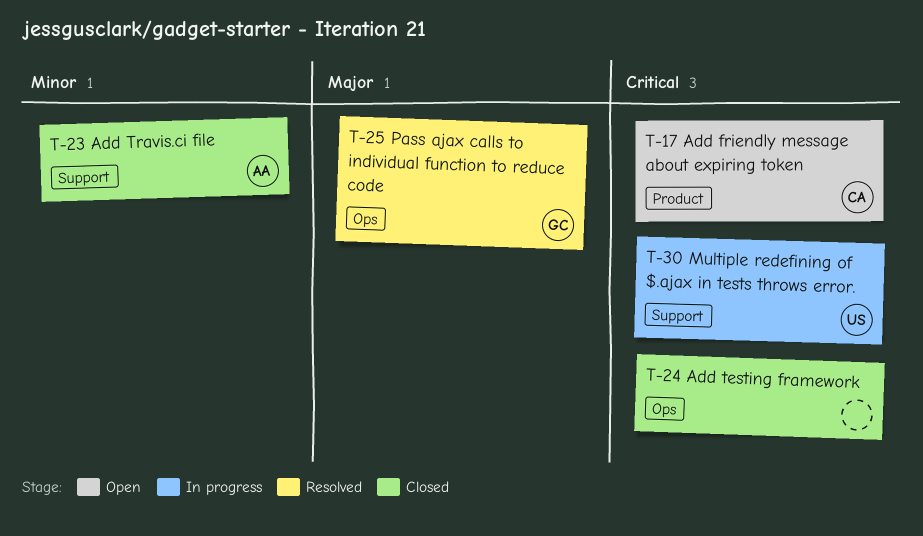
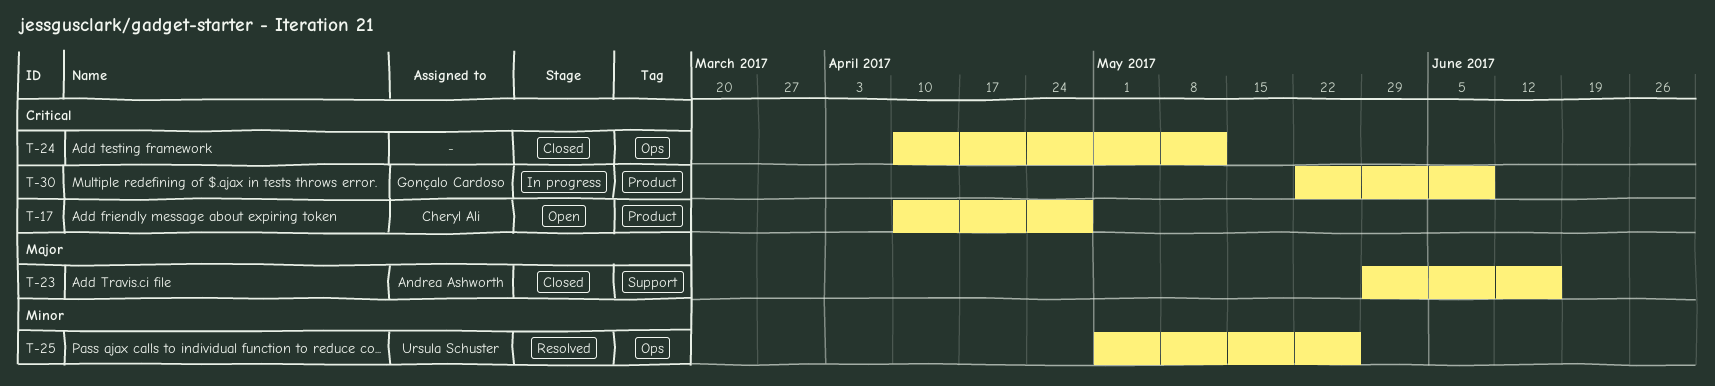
T-23, priority: Minor -> Major
T-25, owner: Gonçalo Cardoso -> Ursula Schuster
T-25, priority: Major -> Minor
T-30, owner: Ursula Schuster -> Gonçalo Cardoso
T-30, label: Support -> Product

